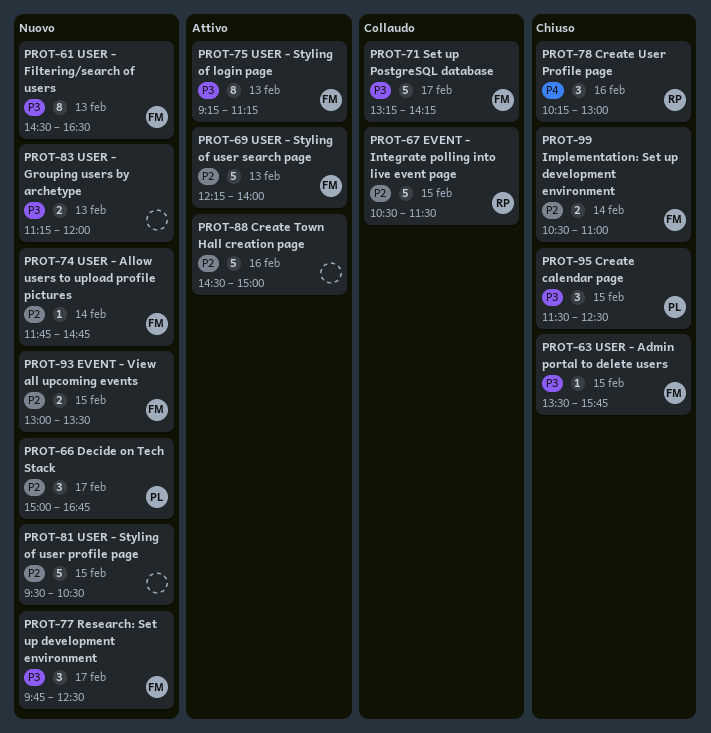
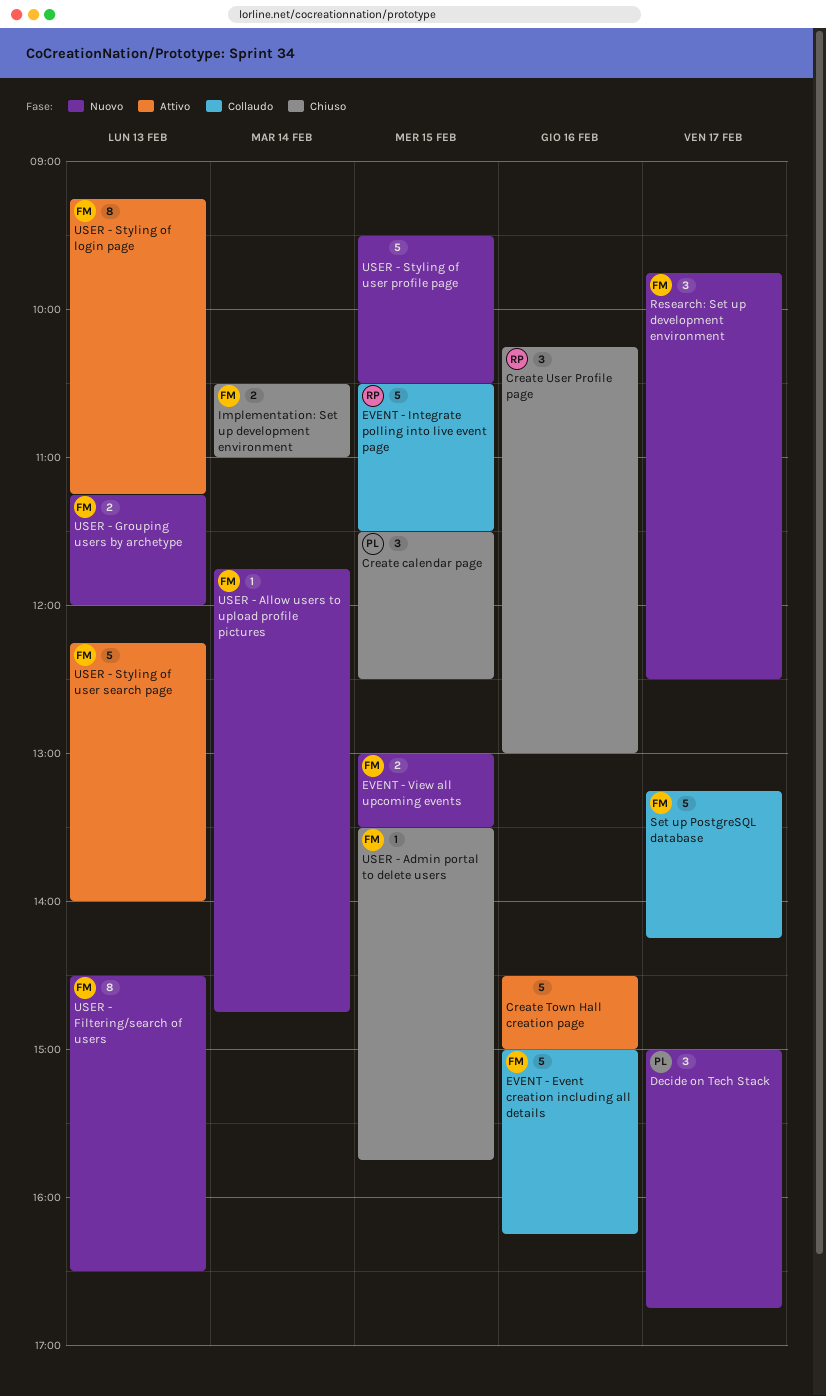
EVENT - Event creation including all details: none -> present
USER - Grouping users by archetype, owner: none -> FM

